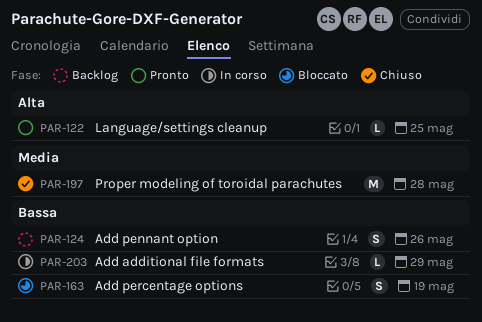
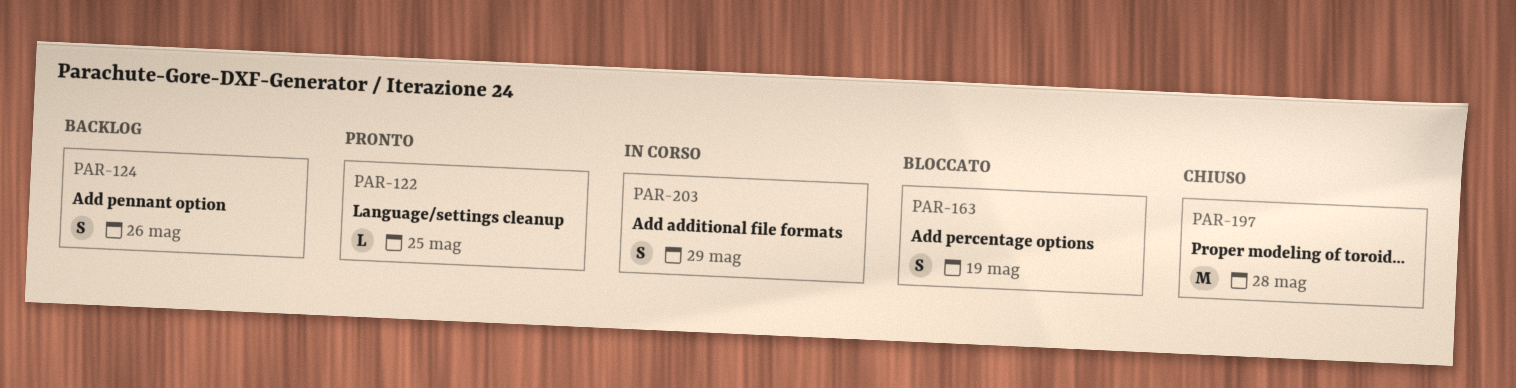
PAR-203, estimate: L -> S

